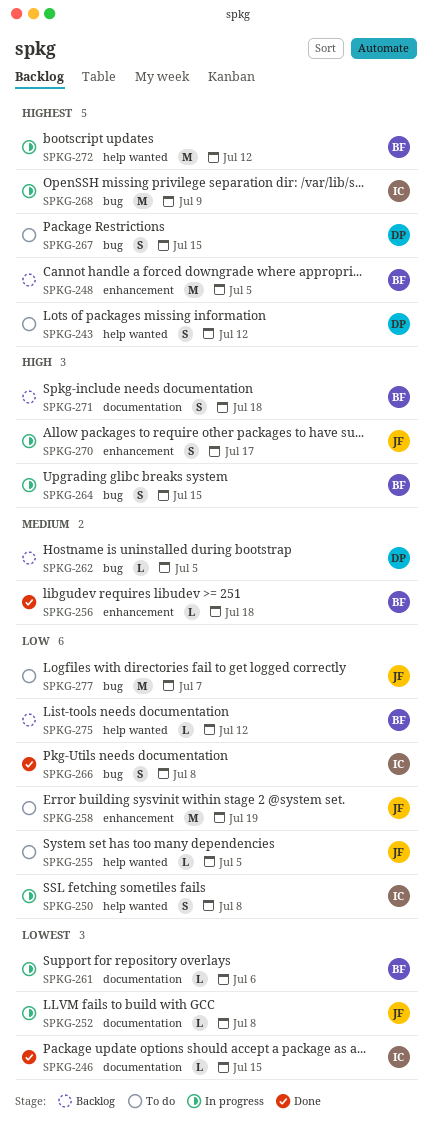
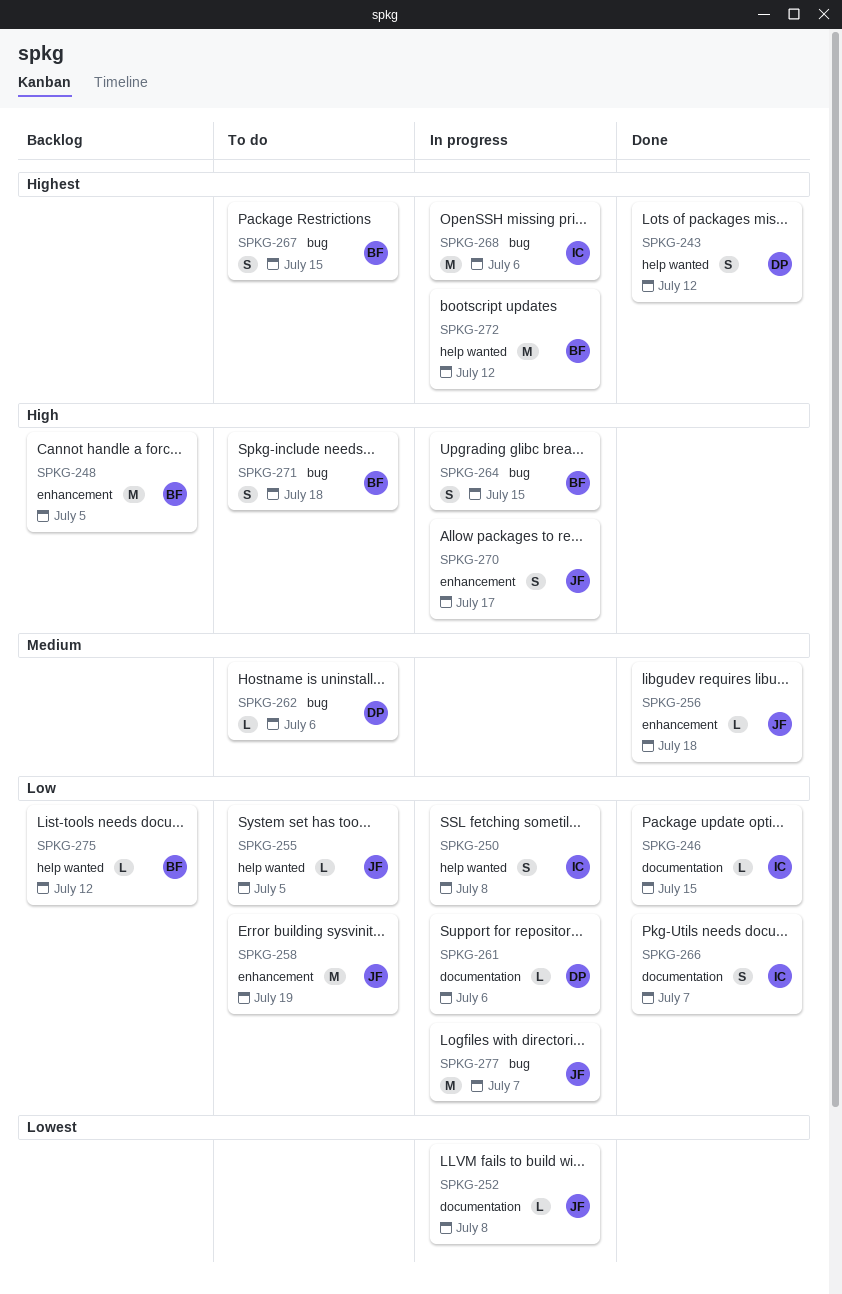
SPKG-243, status: To do -> Done
SPKG-246, priority: Lowest -> Low
SPKG-248, priority: Highest -> High
SPKG-256, owner: BF -> JF
SPKG-261, owner: BF -> DP
SPKG-261, priority: Lowest -> Low
SPKG-262, status: Backlog -> To do
SPKG-262, due: Jul 5 -> Jul 6
SPKG-266, label: bug -> documentation
SPKG-266, due: Jul 8 -> Jul 7
SPKG-267, owner: DP -> BF
SPKG-268, due: Jul 9 -> Jul 6
SPKG-271, status: Backlog -> To do
SPKG-271, label: documentation -> bug
SPKG-277, status: To do -> In progress

